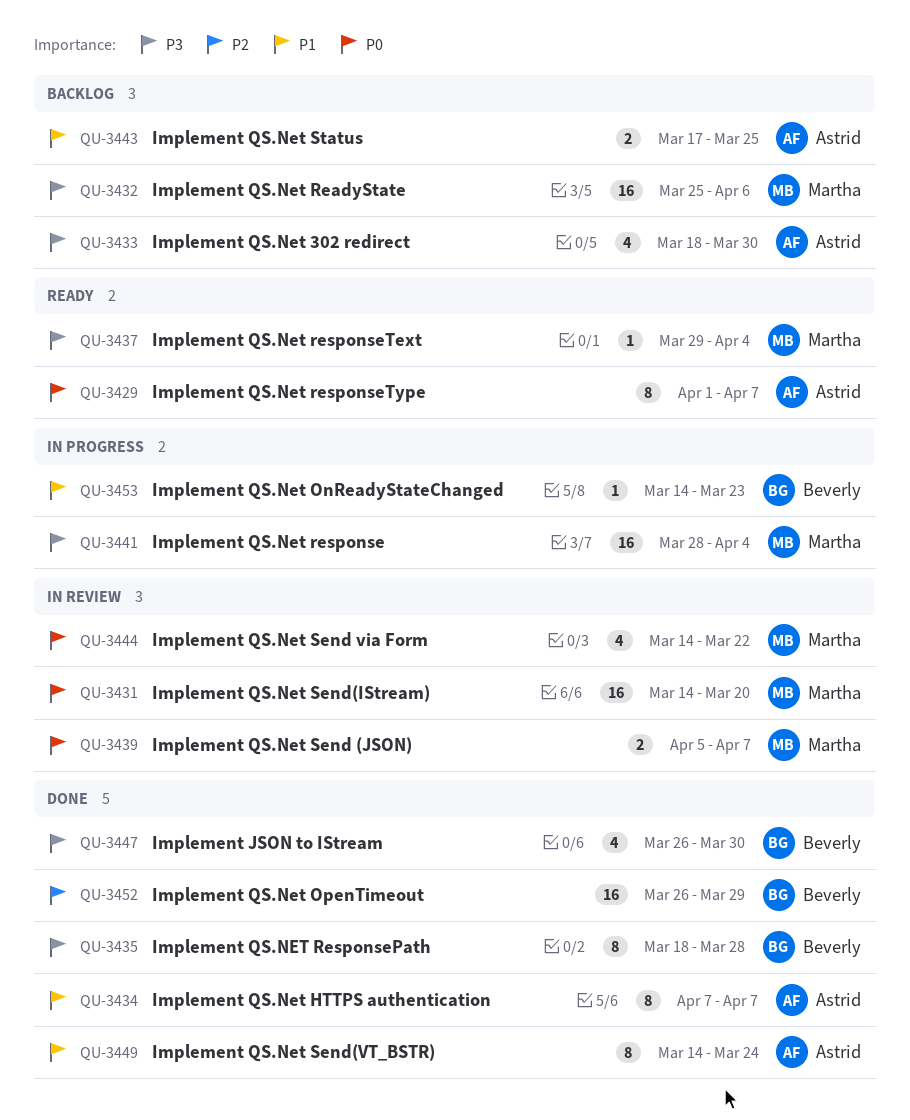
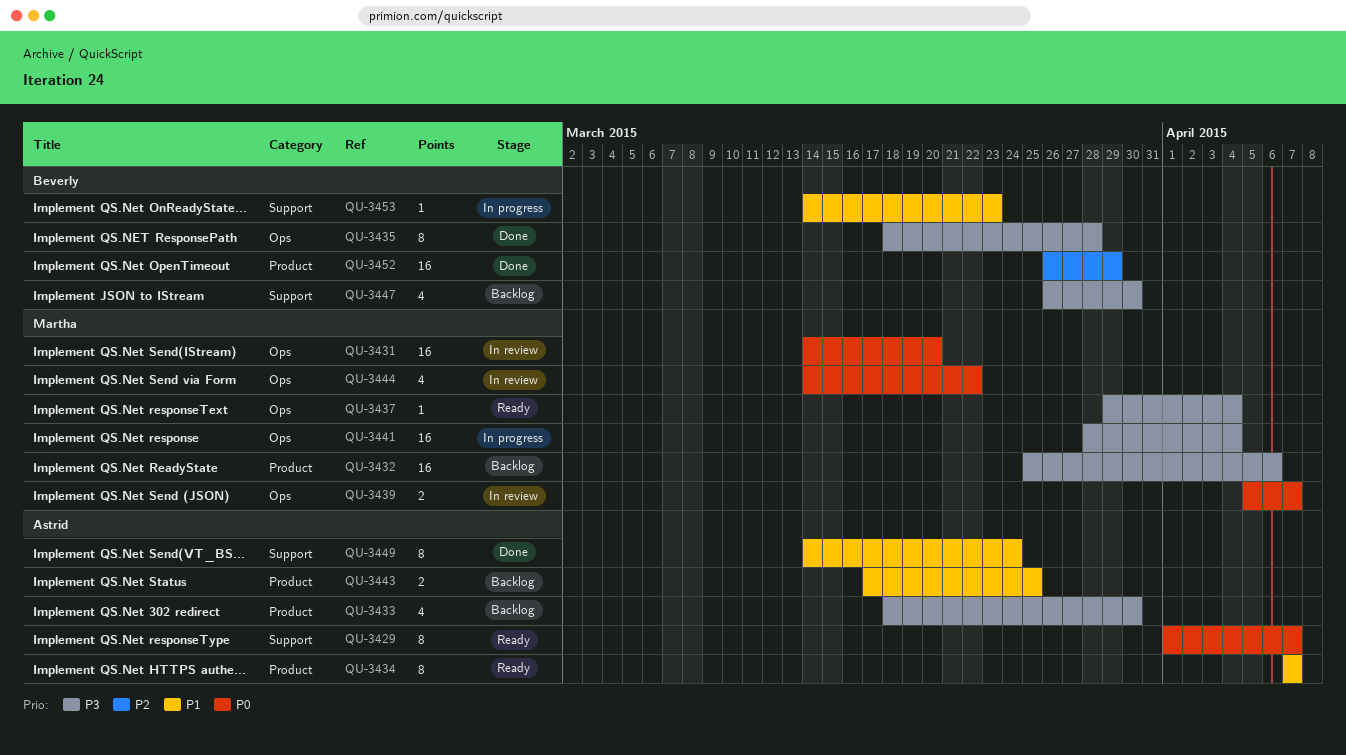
QU-3434, status: Done -> Ready
QU-3447, status: Done -> Backlog

